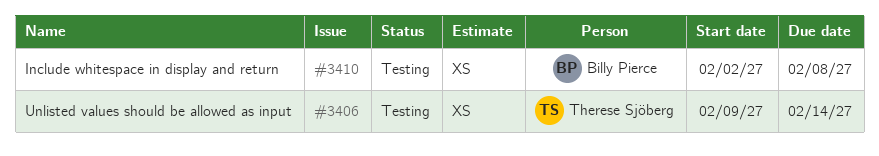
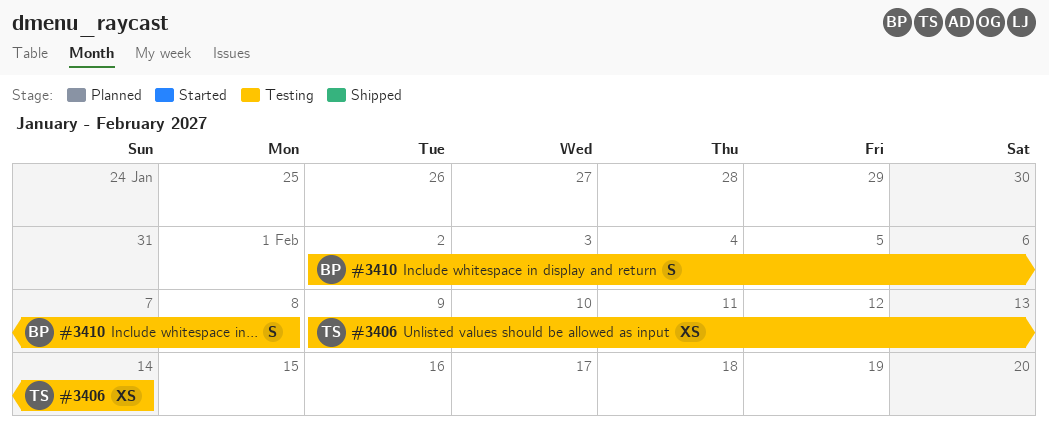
#3410, estimate: XS -> S

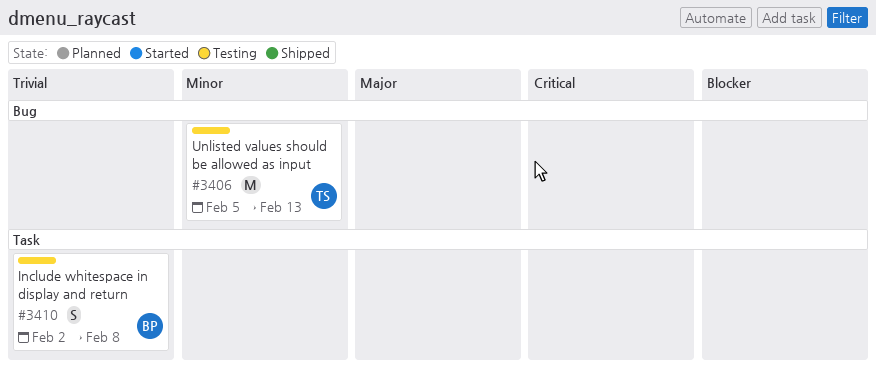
#3406, estimate: XS -> M
#3406, start: Feb 9 -> Feb 5
#3406, due: Feb 14 -> Feb 13

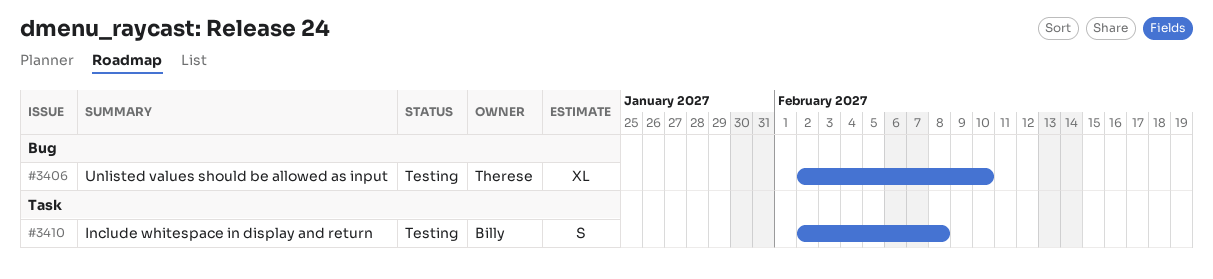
#3406, estimate: M -> XL
#3406, start: Feb 5 -> Feb 2
#3406, due: Feb 13 -> Feb 10

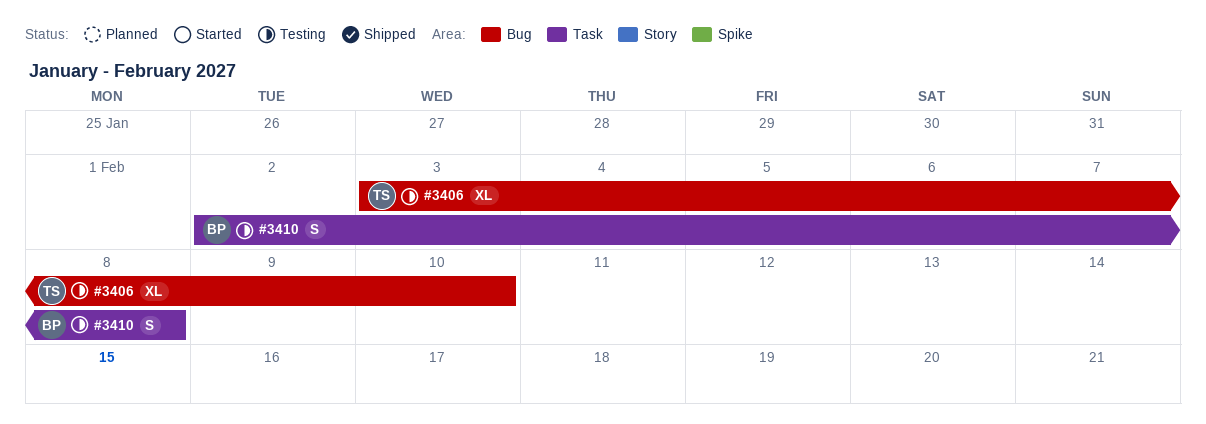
#3406, start: Feb 2 -> Feb 3

